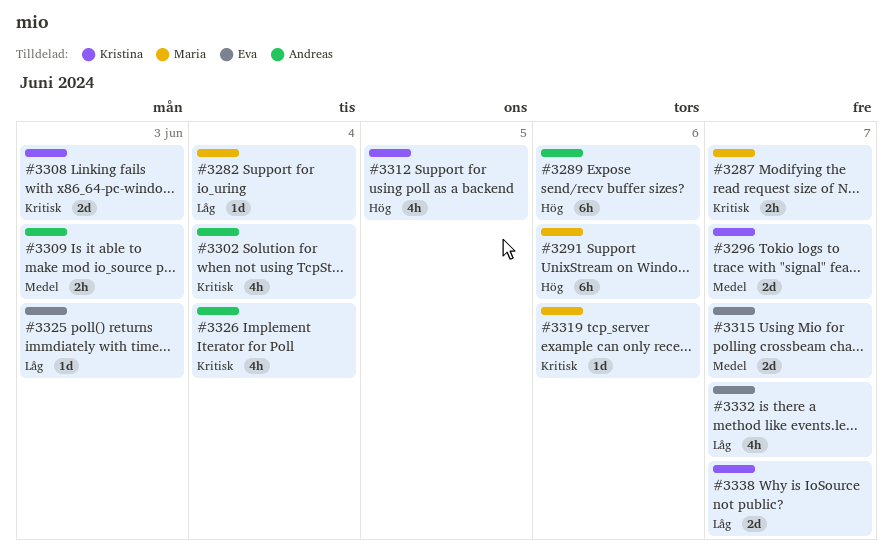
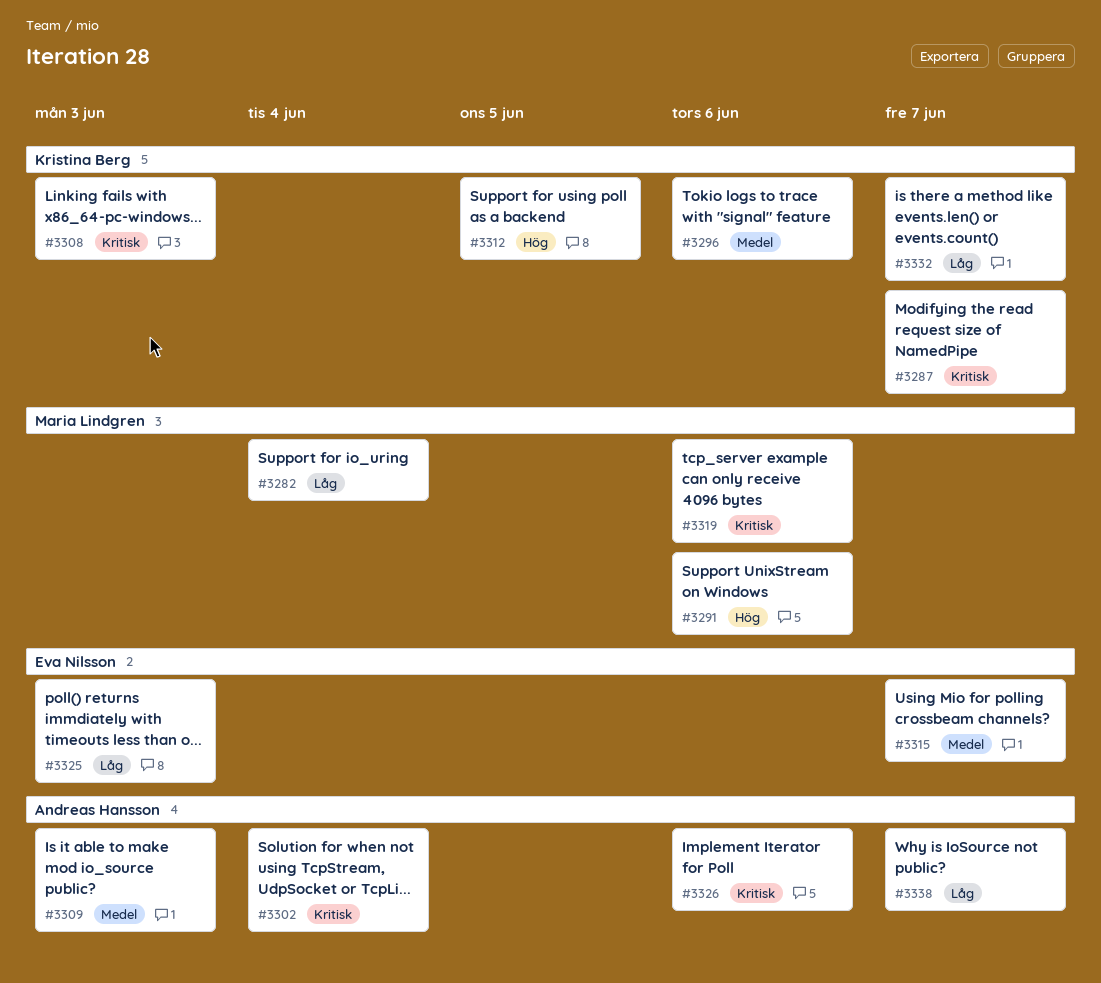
#3287, owner: Maria Lindgren -> Kristina Berg
#3289: present -> none
#3296, due: Jun 7 -> Jun 6
#3326, due: Jun 4 -> Jun 6
#3332, owner: Eva Nilsson -> Kristina Berg
#3338, owner: Kristina Berg -> Andreas Hansson

